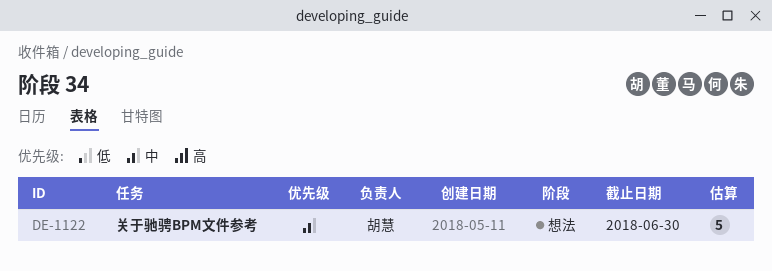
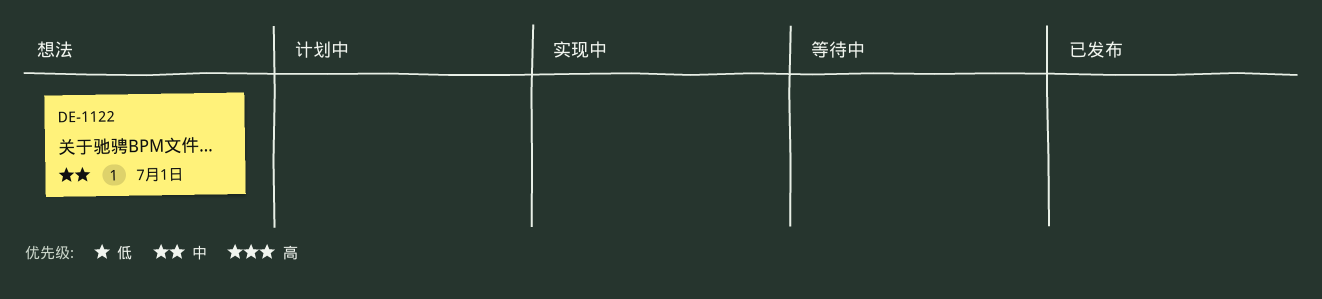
DE-1122, estimate: 5 -> 1
DE-1122, due: Jun 30 -> Jul 1

